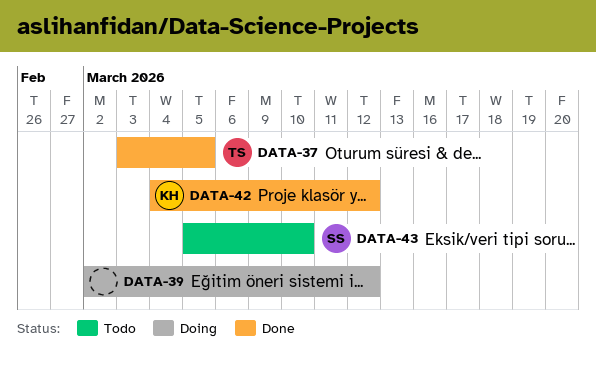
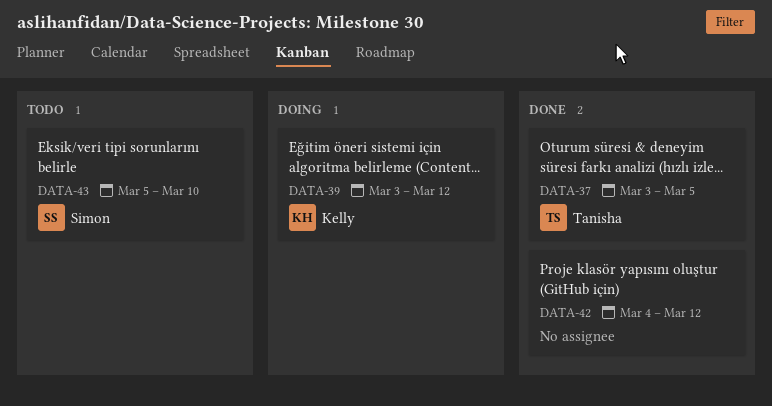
DATA-39, owner: none -> Kelly
DATA-39, start: Mar 2 -> Mar 3
DATA-42, owner: Kelly -> none

